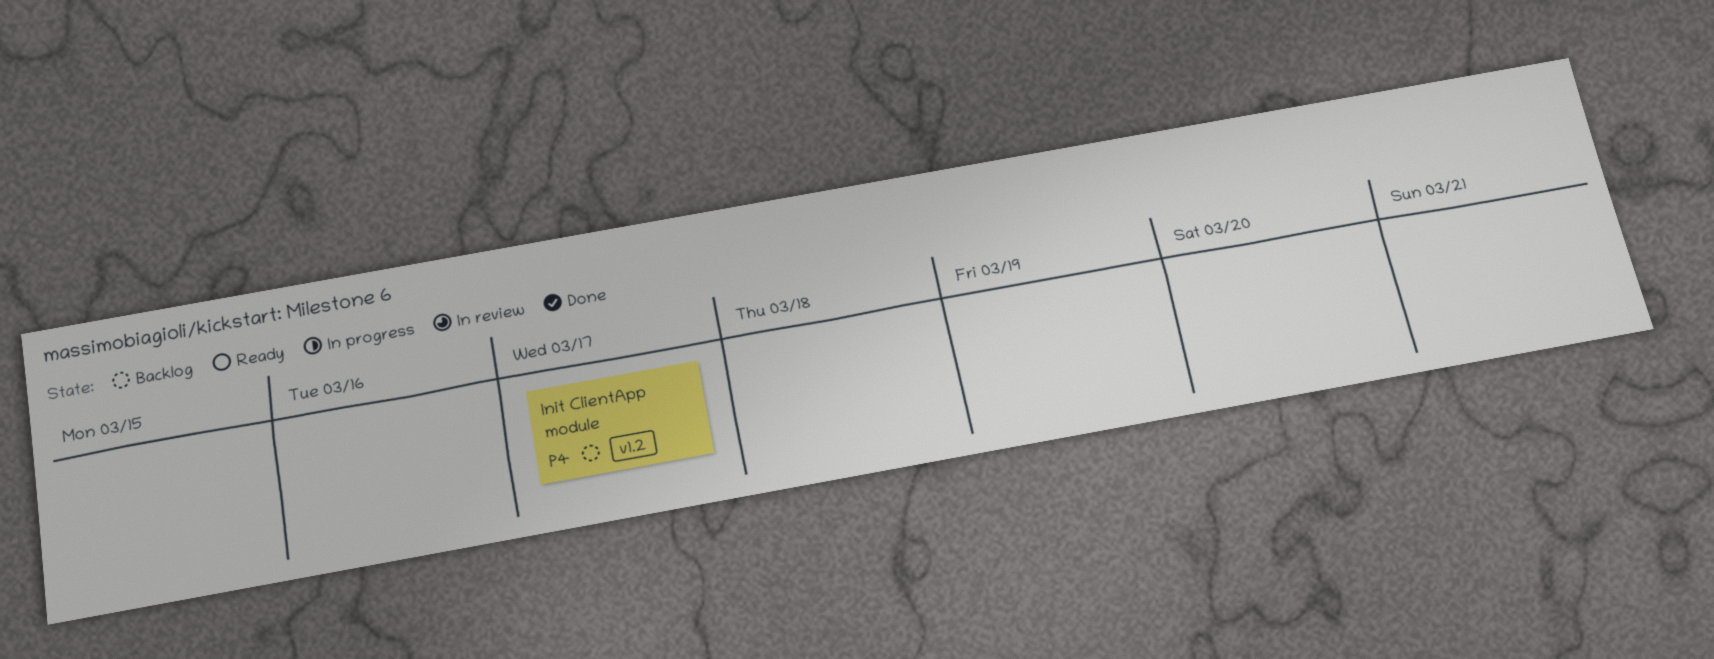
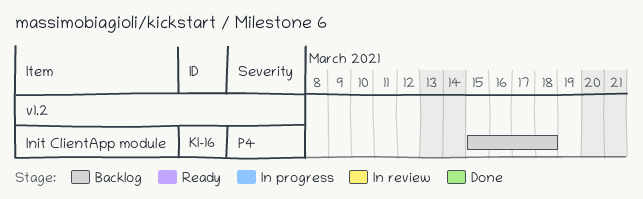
Init ClientApp module, due: Mar 17 -> Mar 18

